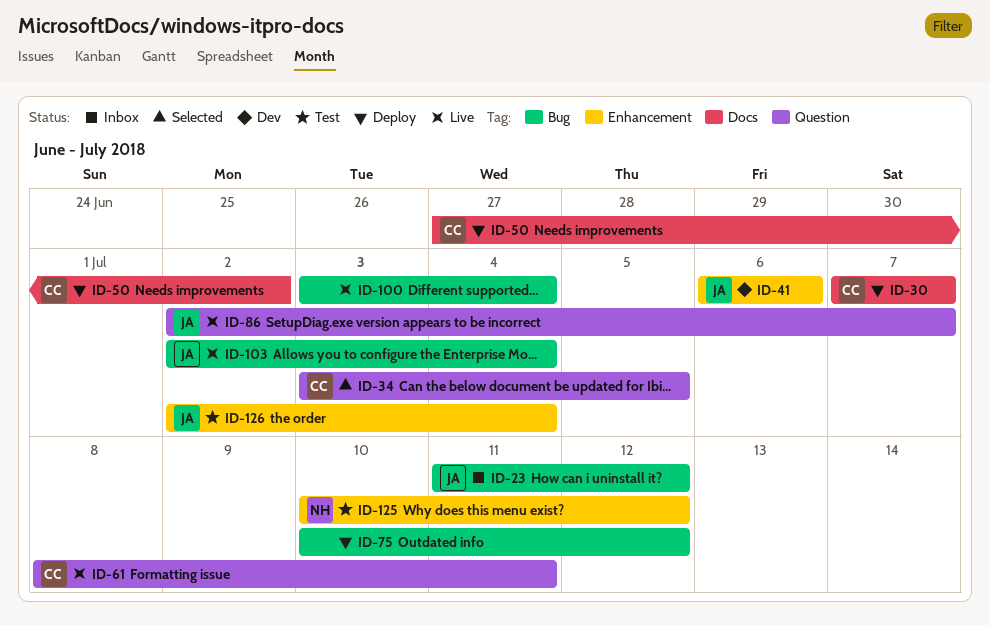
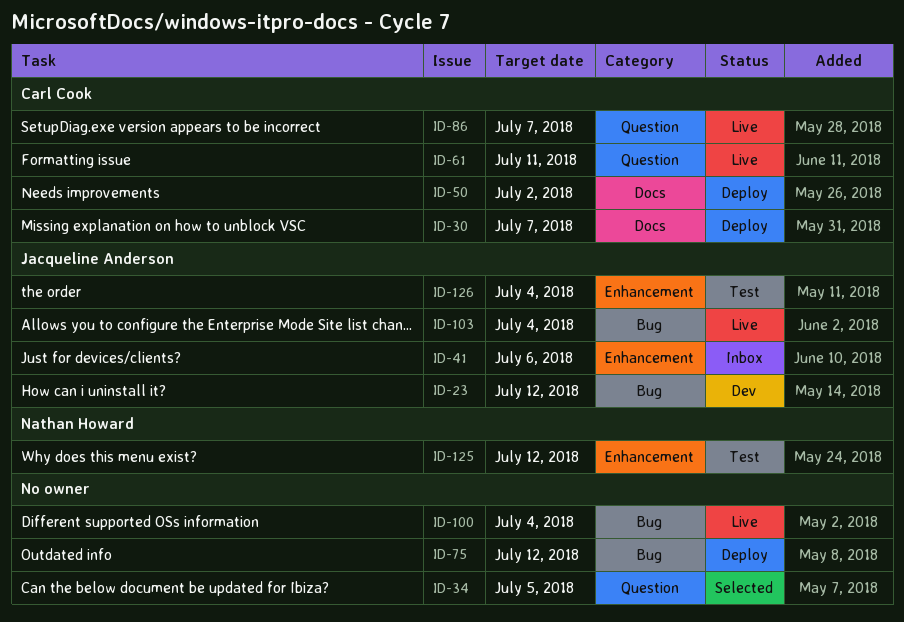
ID-23, status: Inbox -> Dev
ID-34, owner: Carl Cook -> none
ID-41, status: Dev -> Inbox
ID-86, owner: Jacqueline Anderson -> Carl Cook

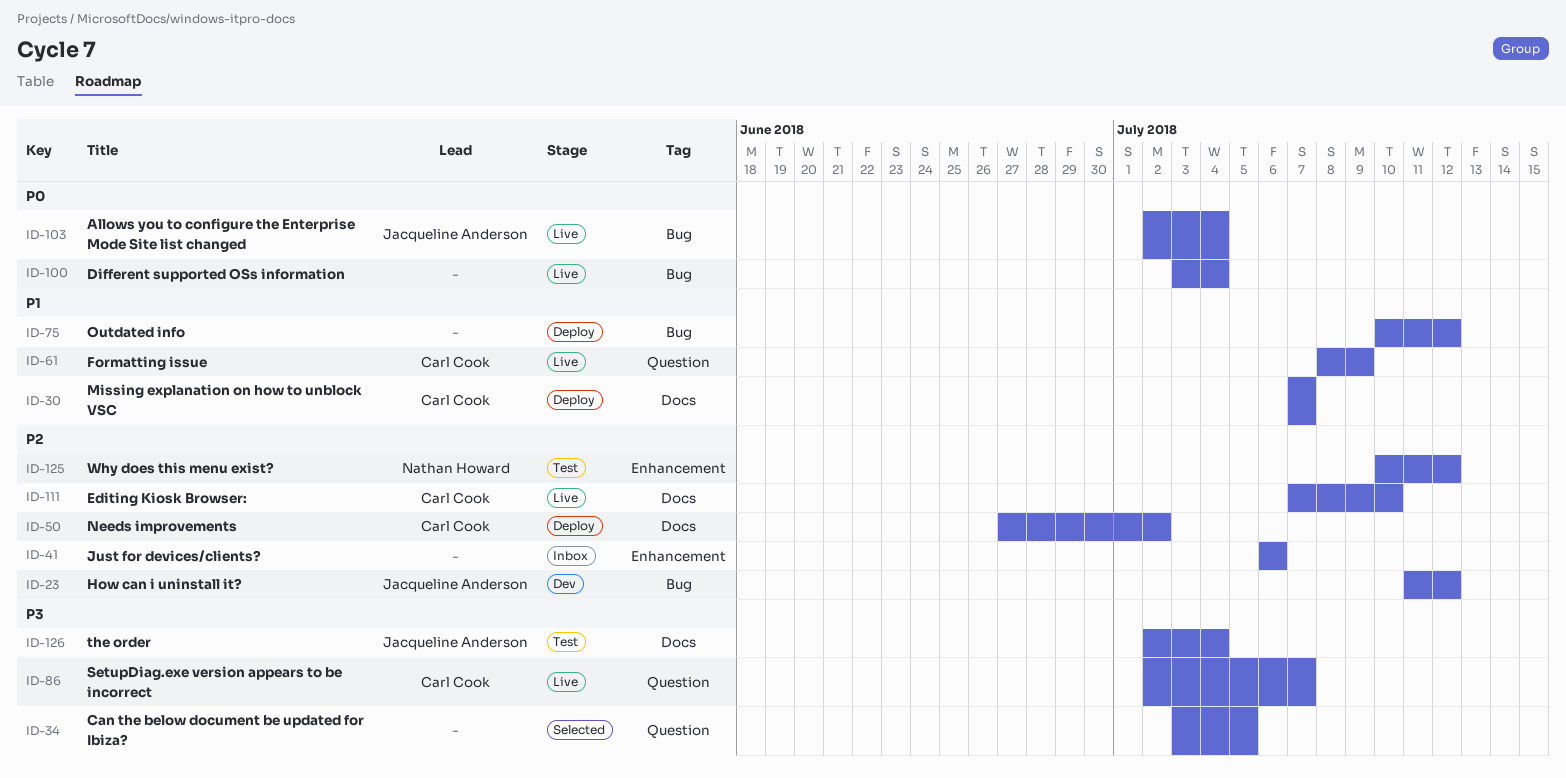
ID-41, owner: Jacqueline Anderson -> none
ID-61, due: Jul 11 -> Jul 9
ID-111: none -> present
ID-126, label: Enhancement -> Docs

